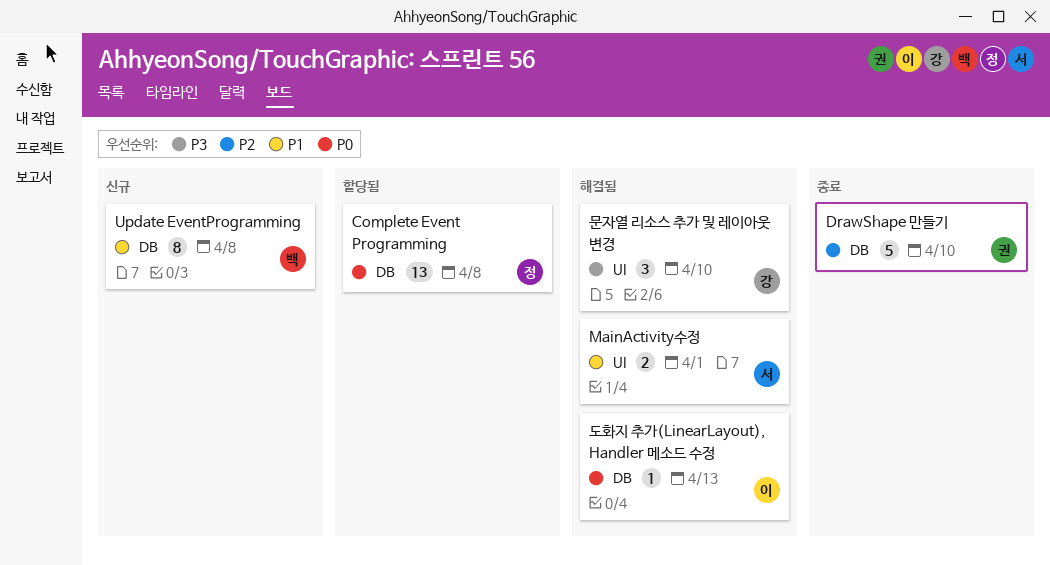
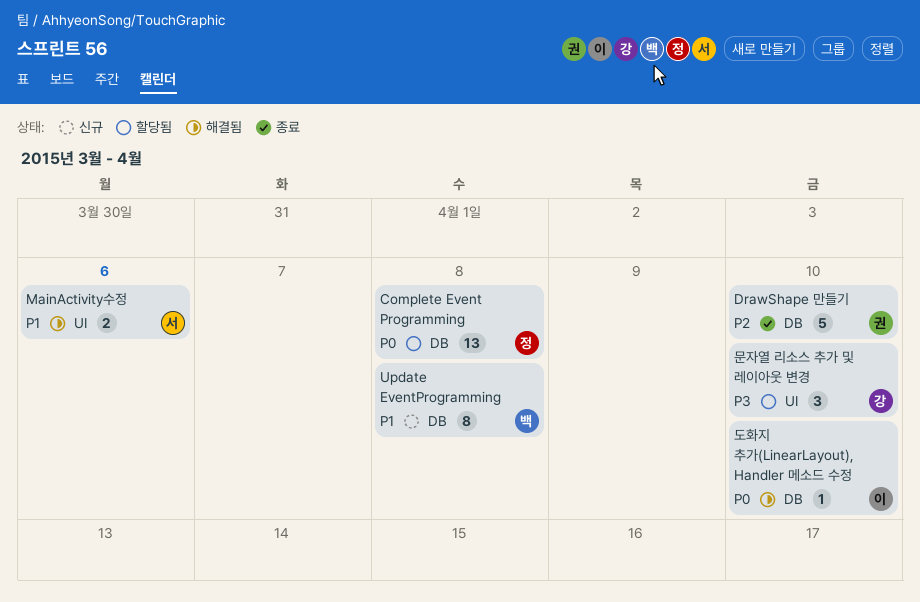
MainActivity수정, due: Apr 1 -> Apr 6
도화지 추가(LinearLayout), Handler 메소드 수정, due: Apr 13 -> Apr 10
문자열 리소스 추가 및 레이아웃 변경, status: 해결됨 -> 할당됨

